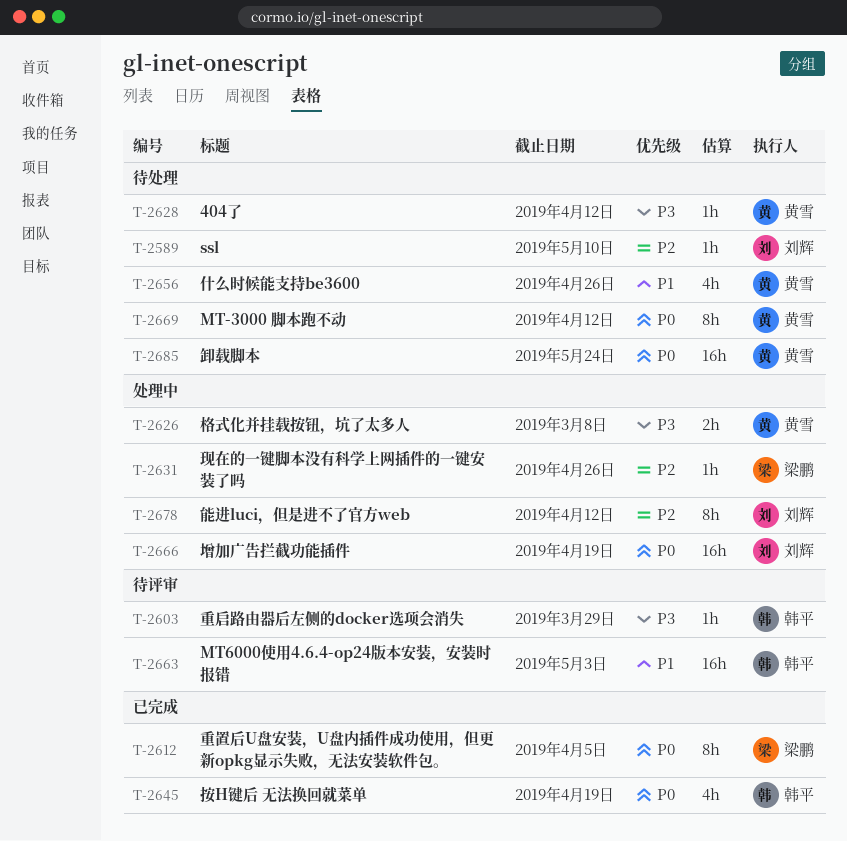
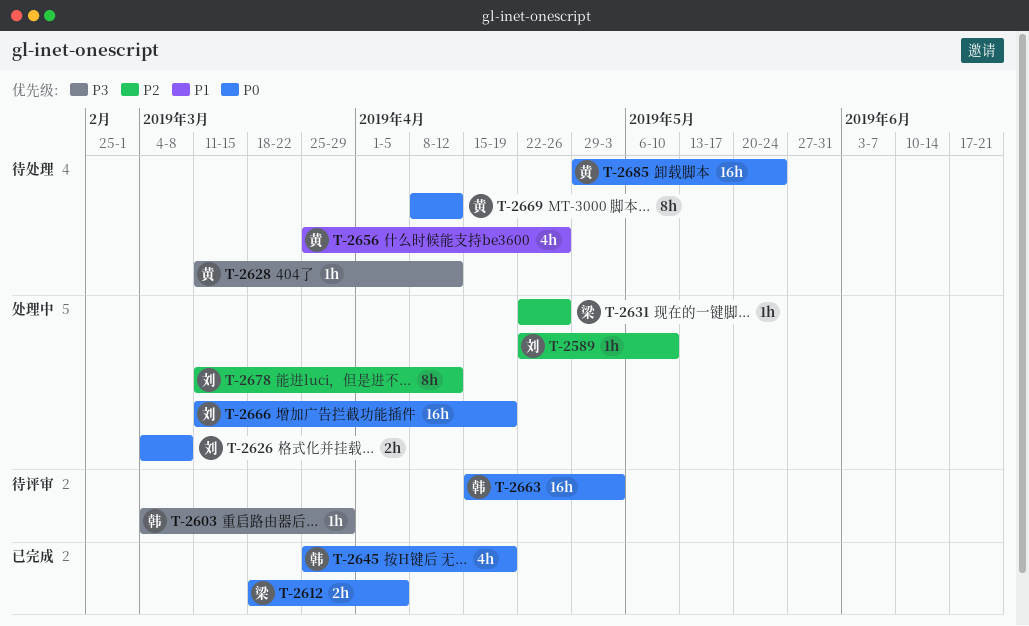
T-2589, status: 待处理 -> 处理中
T-2612, estimate: 8h -> 2h
T-2626, owner: 黄雪 -> 刘辉
T-2626, priority: P3 -> P0
T-2663, priority: P1 -> P0

